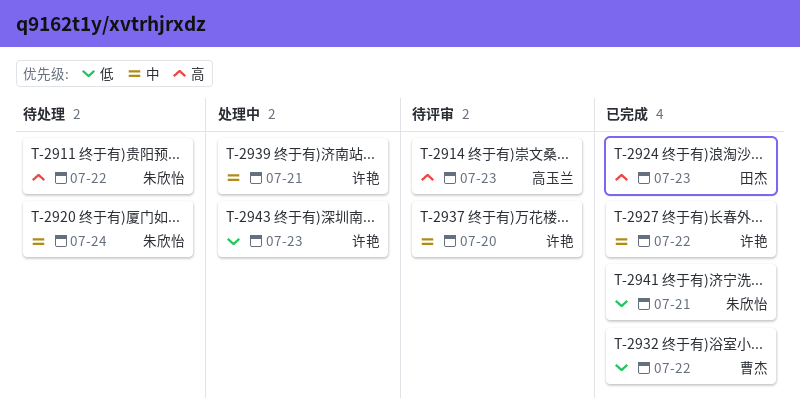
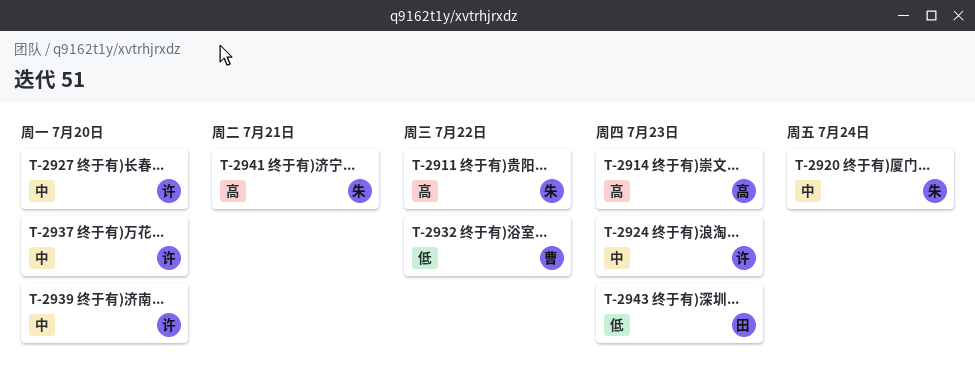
T-2924, owner: 田杰 -> 许艳
T-2924, priority: 高 -> 中
T-2927, due: Jul 22 -> Jul 20
T-2939, due: Jul 21 -> Jul 20
T-2941, priority: 低 -> 高
T-2943, owner: 许艳 -> 田杰

